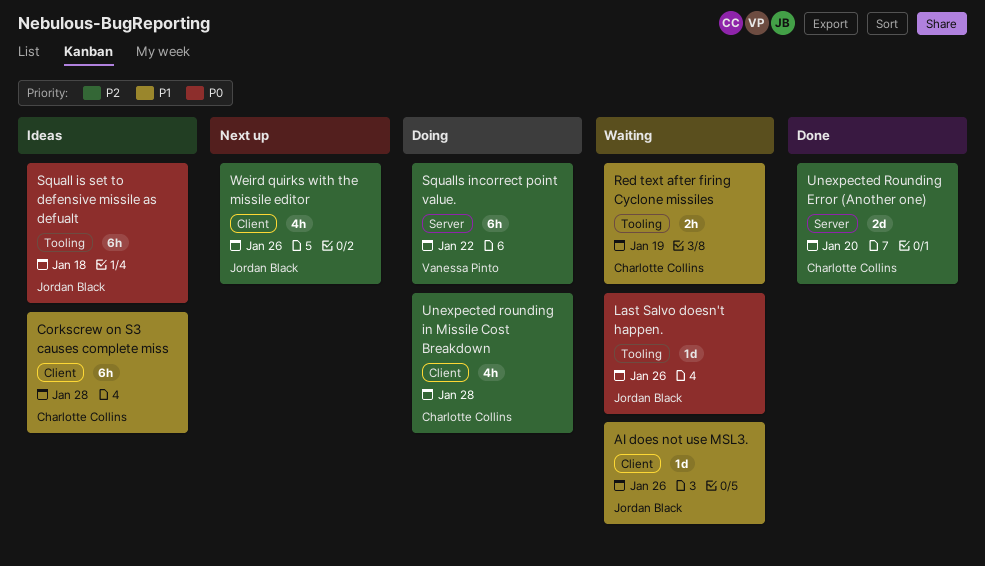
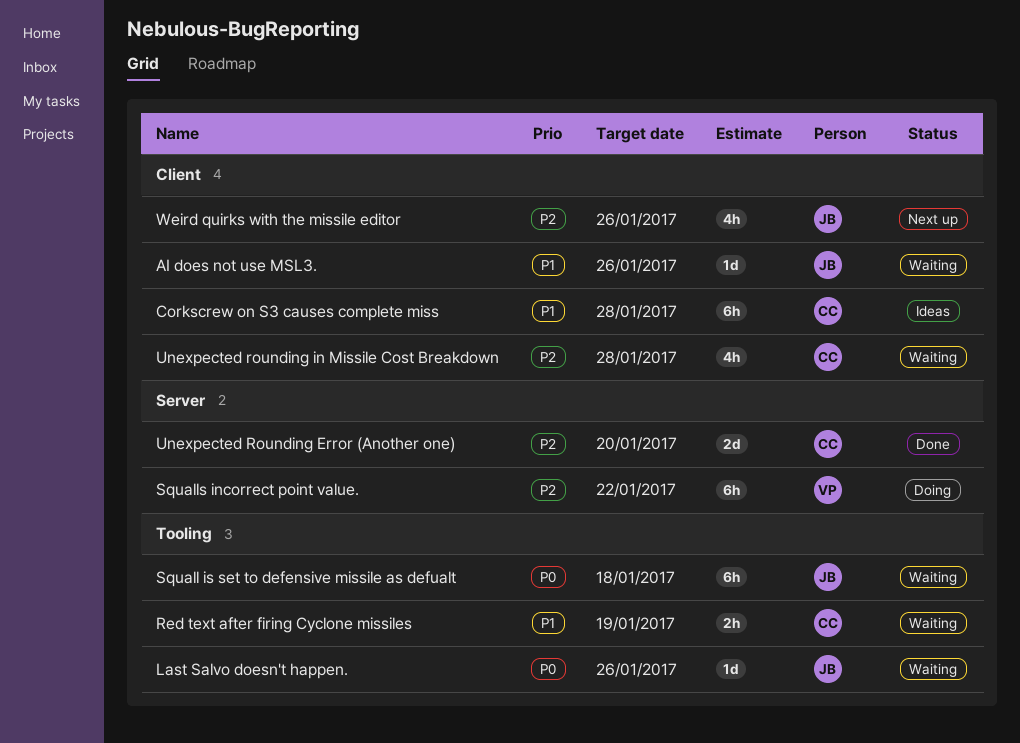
Squall is set to defensive missile as defualt, status: Ideas -> Waiting
Unexpected rounding in Missile Cost Breakdown, status: Doing -> Waiting

